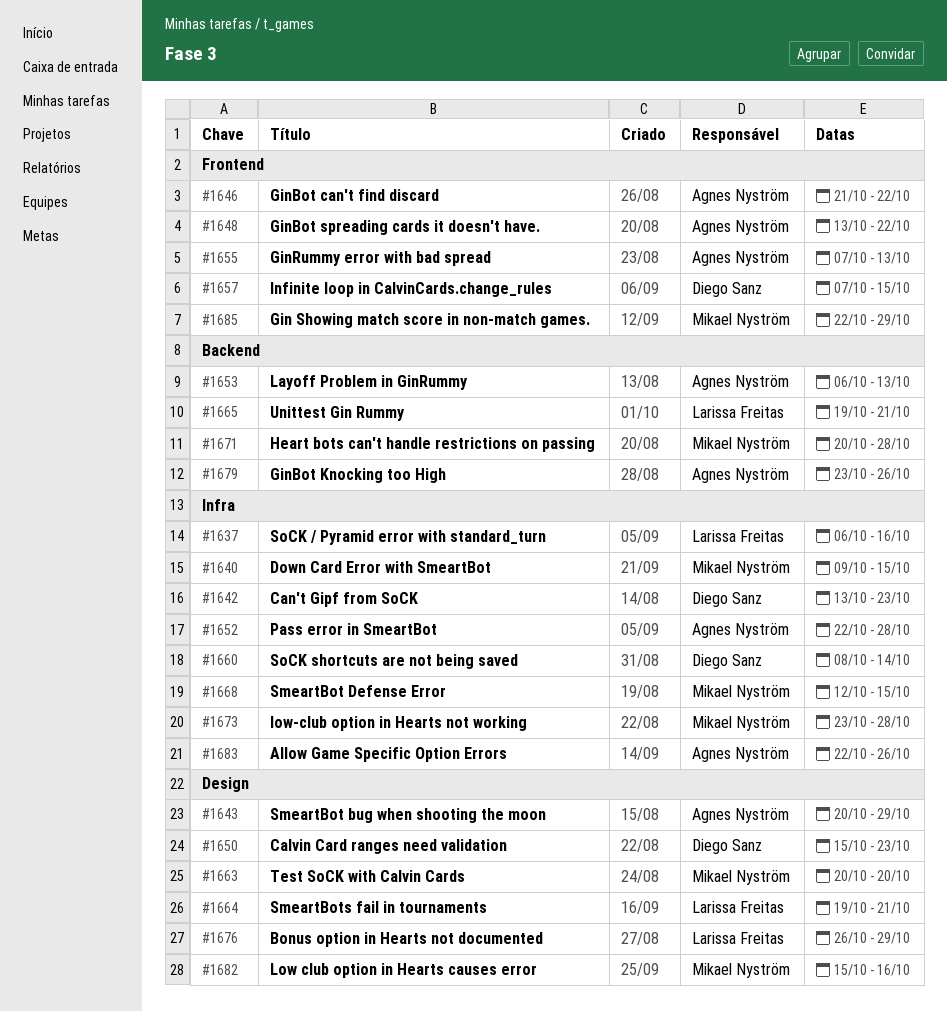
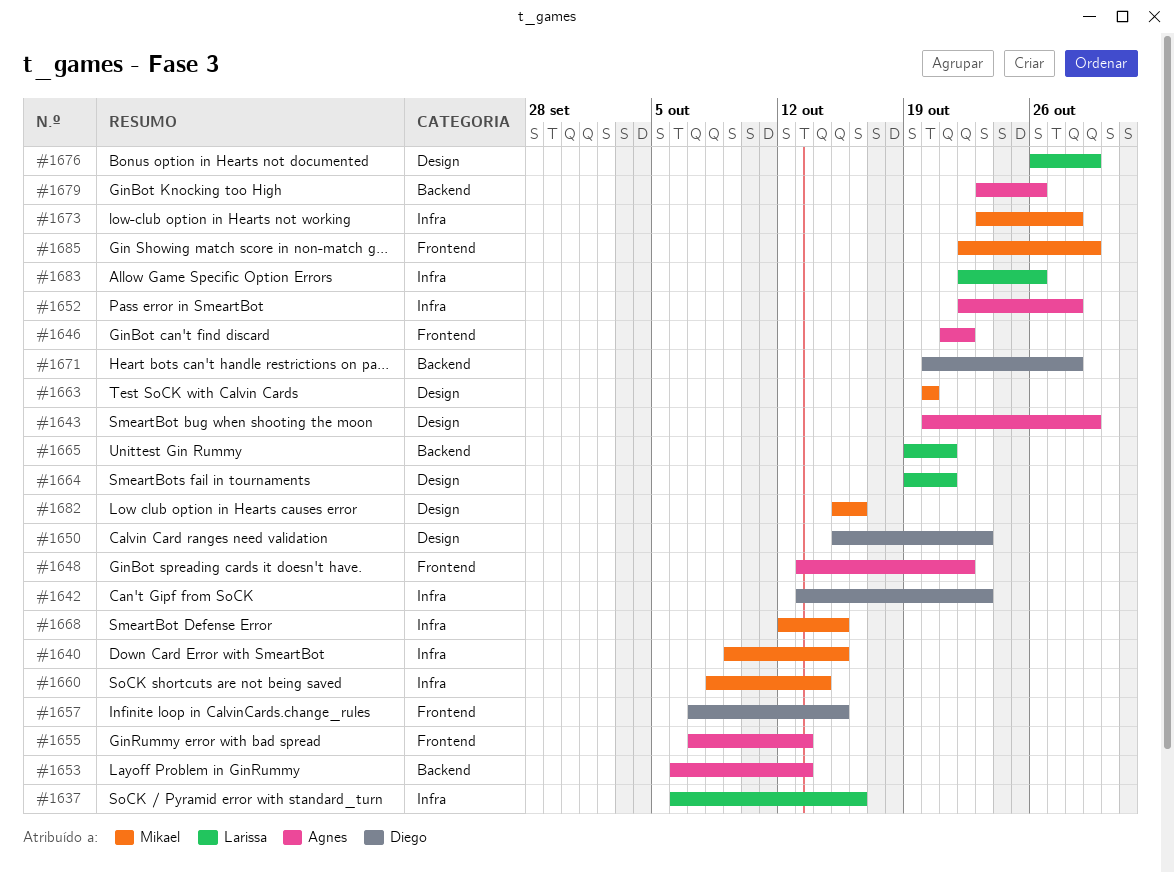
#1660, owner: Diego Sanz -> Mikael Nyström
#1671, owner: Mikael Nyström -> Diego Sanz
#1683, owner: Agnes Nyström -> Larissa Freitas

